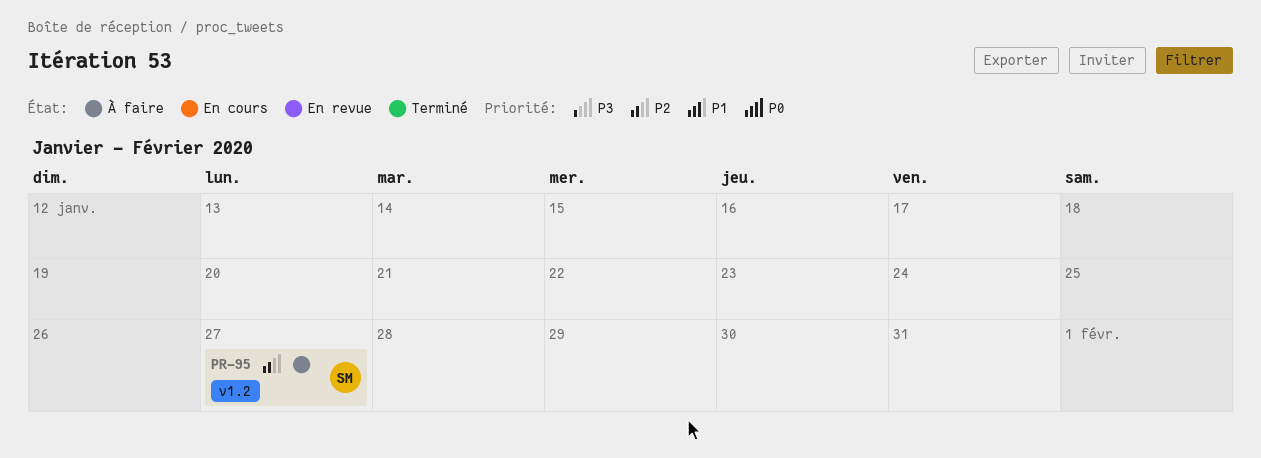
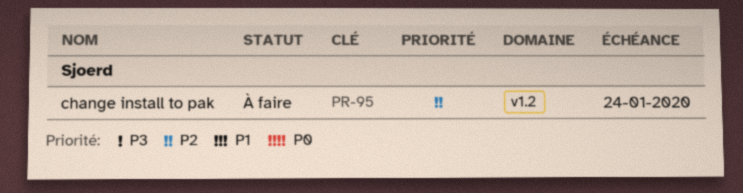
PR-95, due: Jan 27 -> Jan 24

